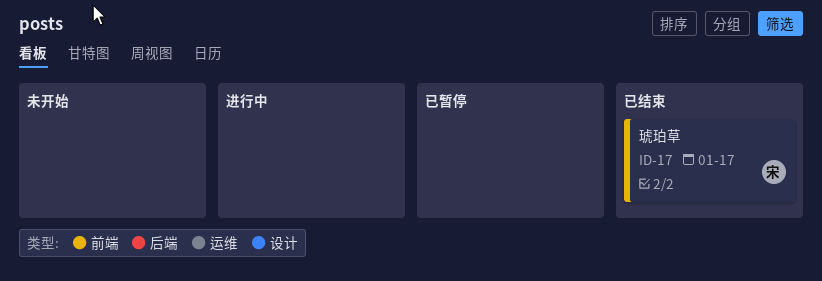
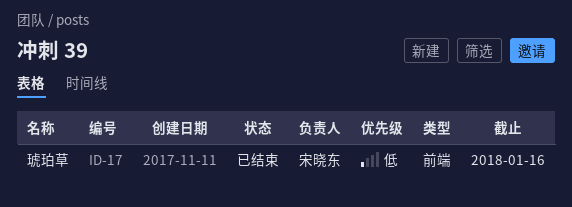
ID-17, due: Jan 17 -> Jan 16

